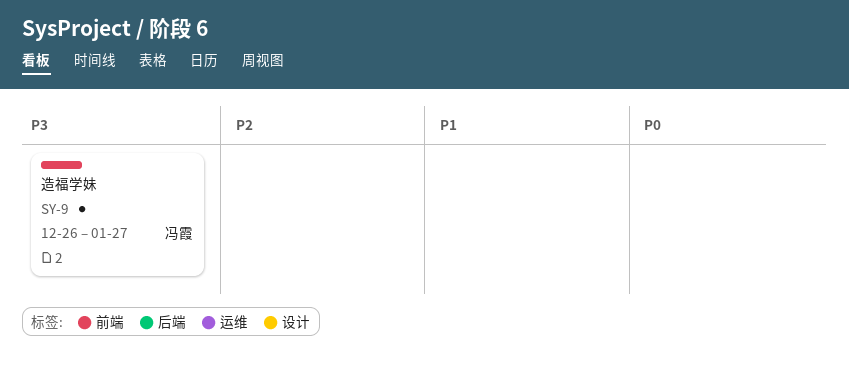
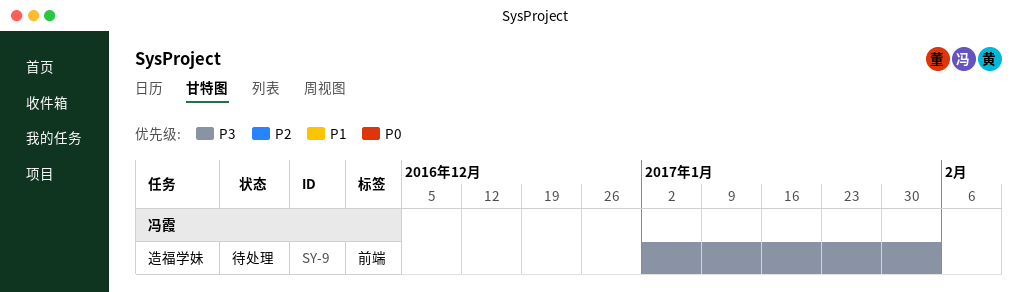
SY-9, start: Dec 26 -> Jan 2
SY-9, due: Jan 27 -> Feb 3

